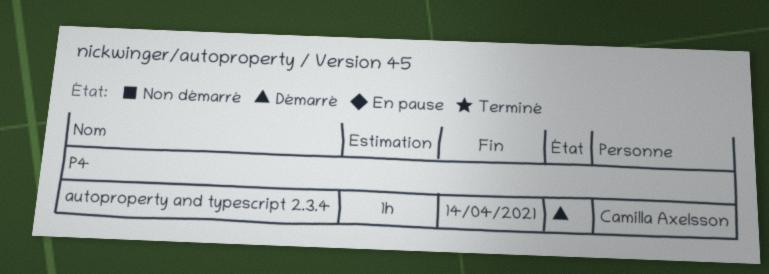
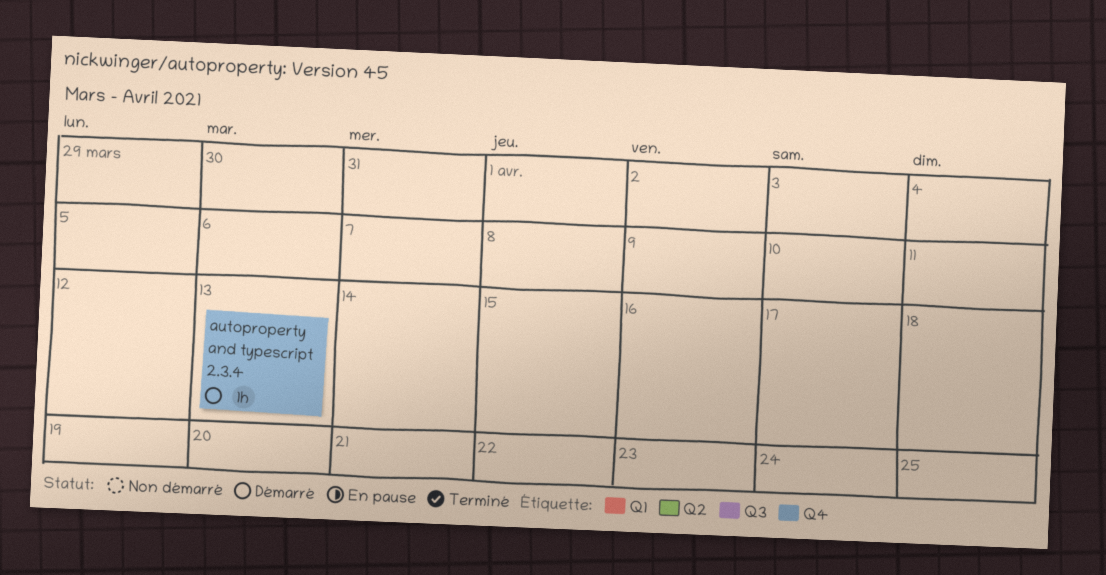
autoproperty and typescript 2.3.4, due: Apr 14 -> Apr 13

